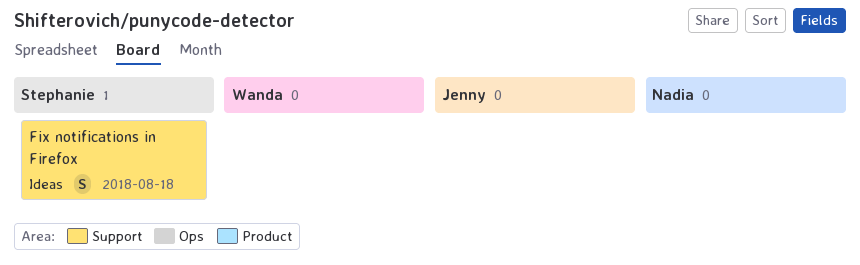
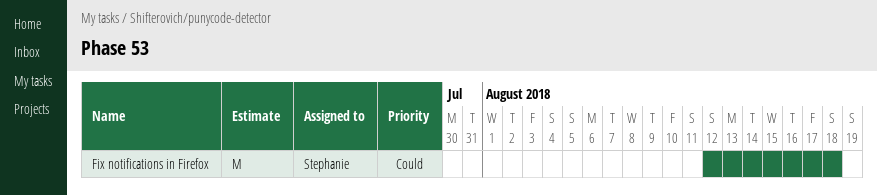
Fix notifications in Firefox, estimate: S -> M

